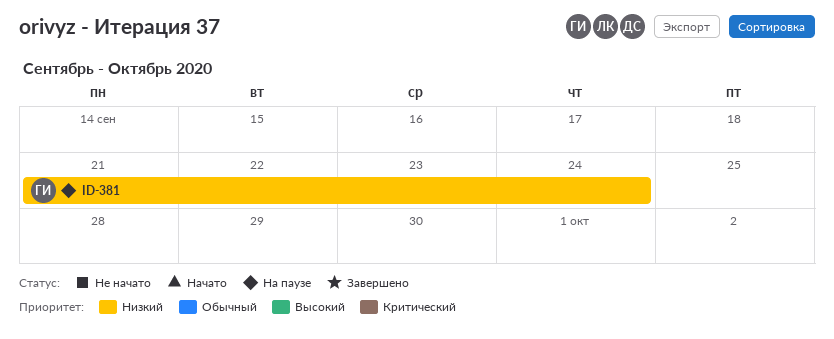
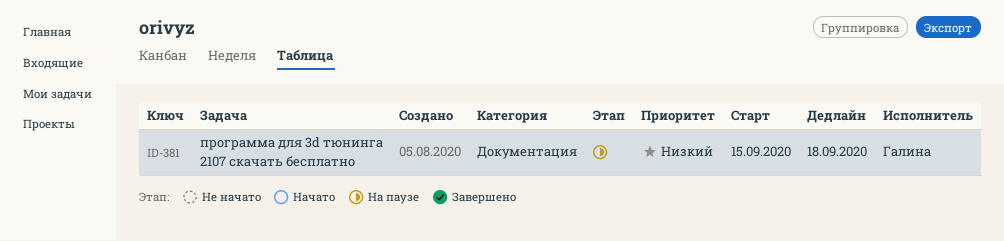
ID-381, start: Sep 21 -> Sep 15
ID-381, due: Sep 24 -> Sep 18

